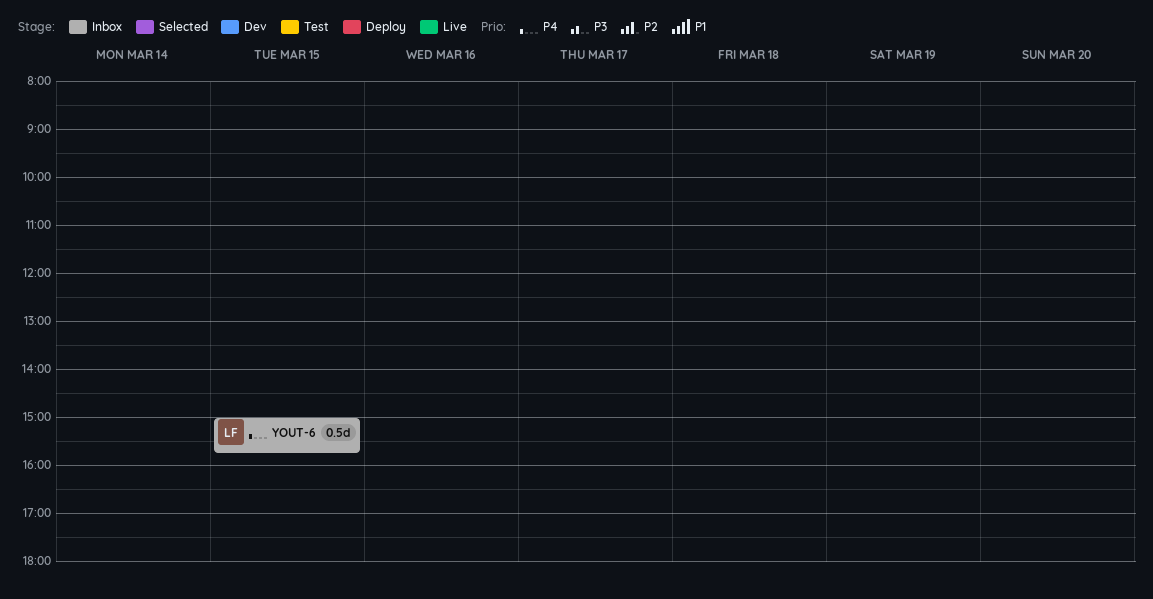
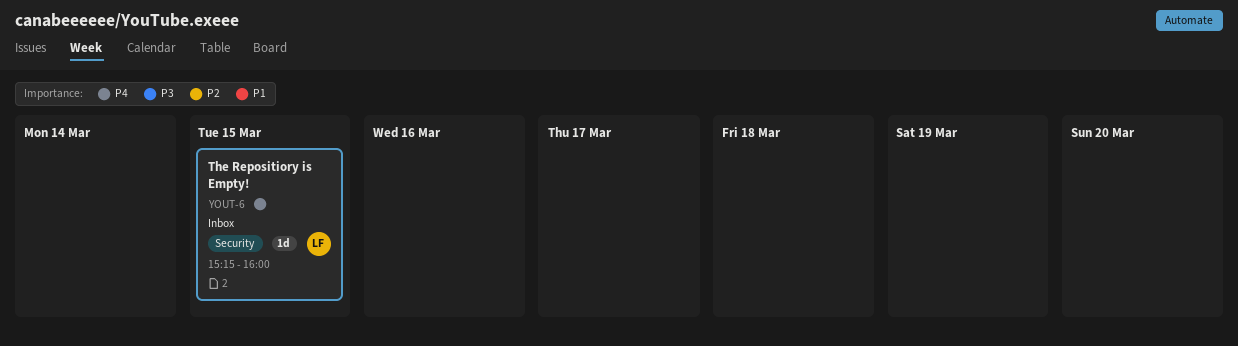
YOUT-6, estimate: 0.5d -> 1d
YOUT-6, begins: 15:00 -> 15:15
YOUT-6, ends: 15:45 -> 16:00

